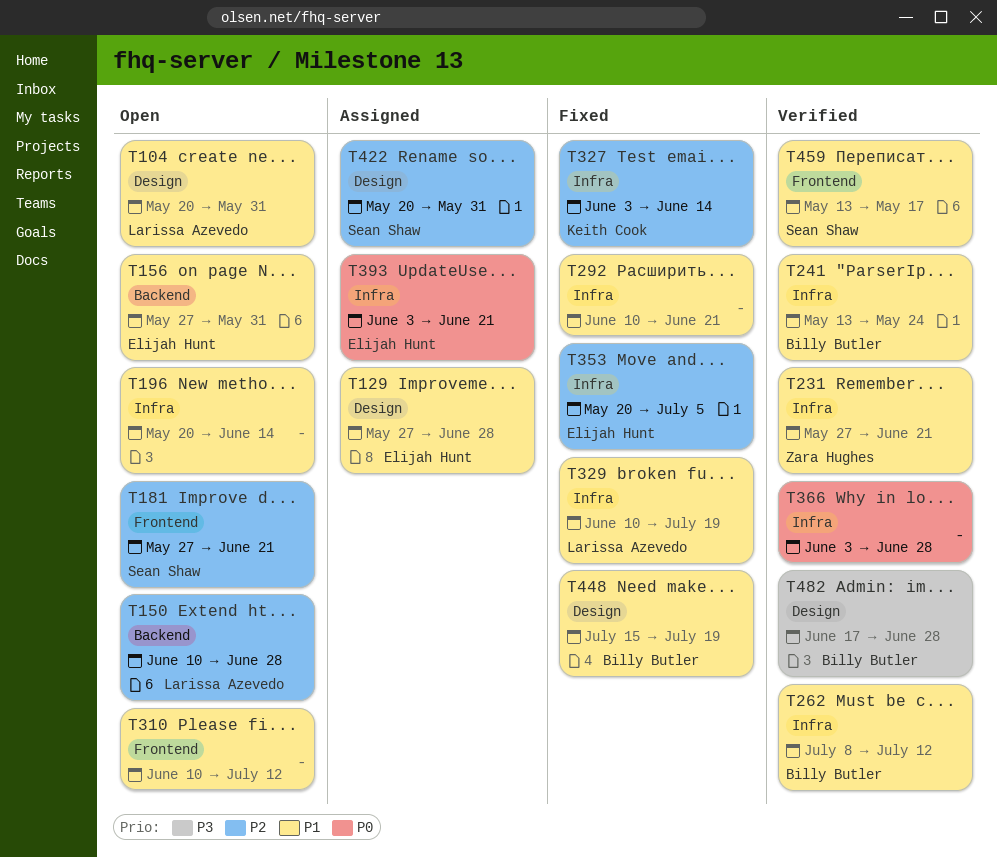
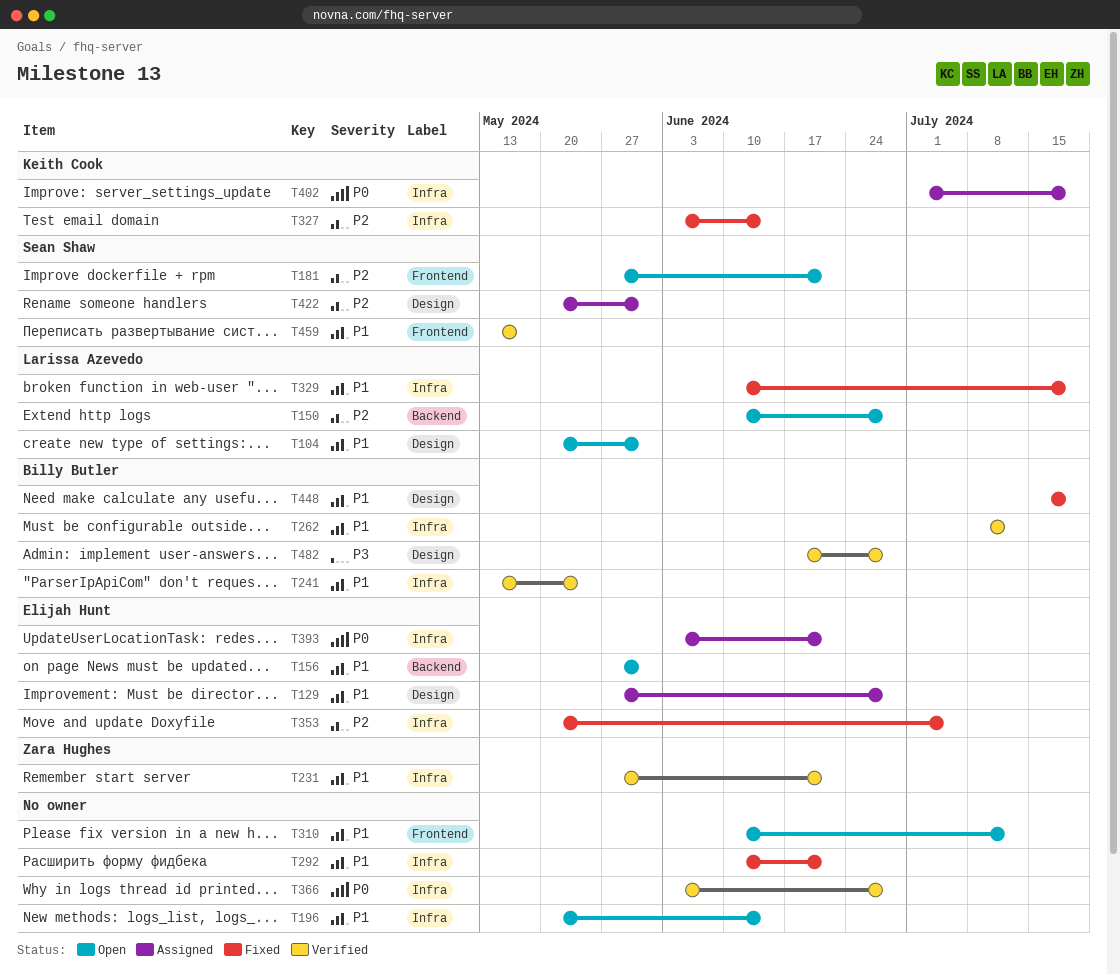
T402: none -> present

